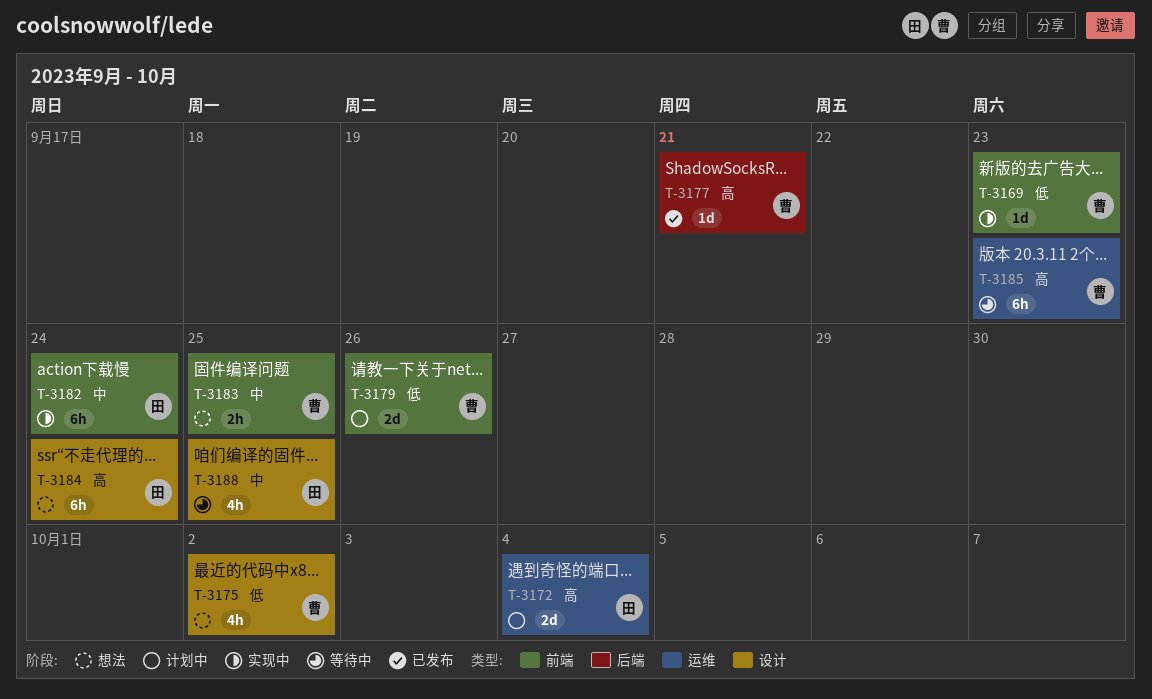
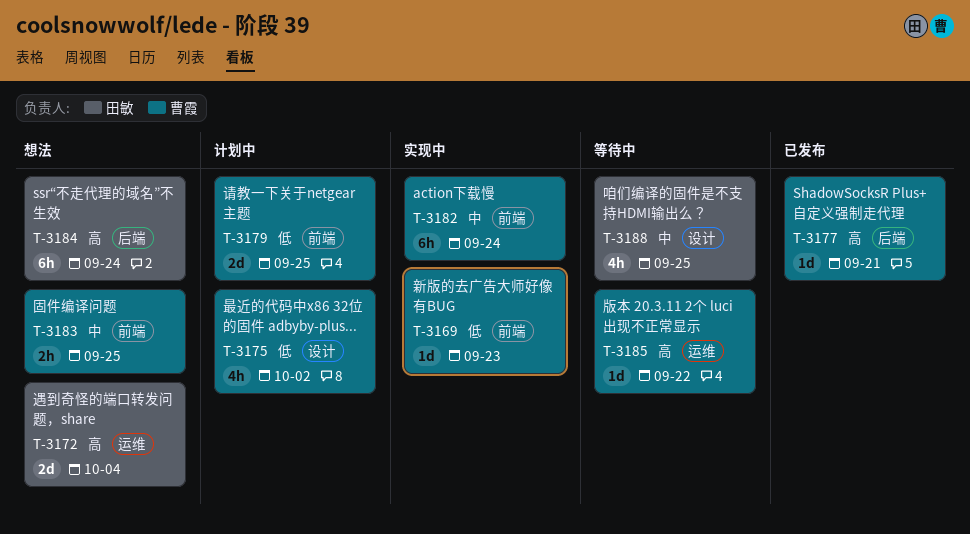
T-3172, status: 计划中 -> 想法
T-3175, status: 想法 -> 计划中
T-3179, due: Sep 26 -> Sep 25
T-3182, owner: 田敏 -> 曹霞
T-3184, label: 设计 -> 后端
T-3185, estimate: 6h -> 1d
T-3185, due: Sep 23 -> Sep 22

